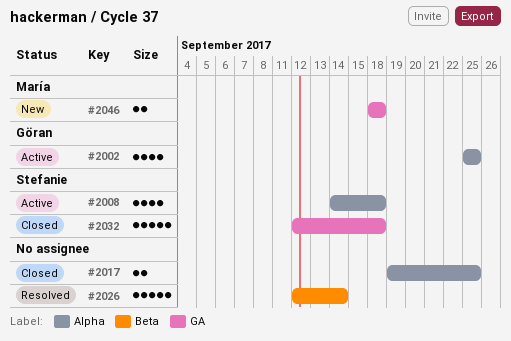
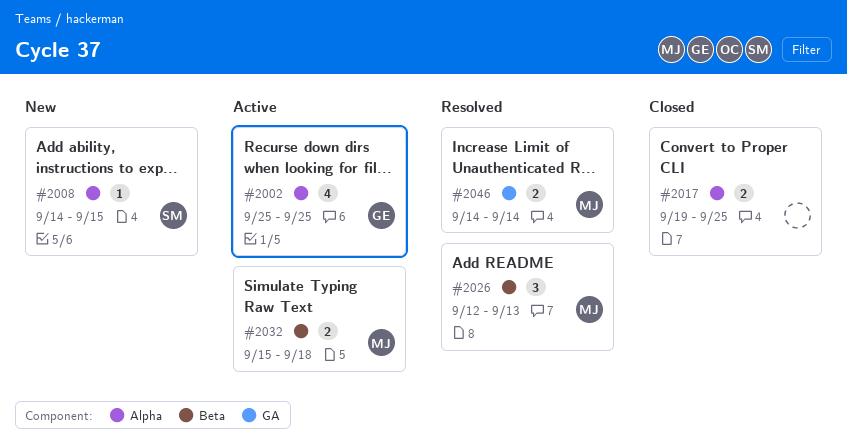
#2008, status: Active -> New
#2008, estimate: 4 -> 1
#2008, due: Sep 18 -> Sep 15
#2026, owner: none -> María
#2026, estimate: 5 -> 3
#2026, due: Sep 14 -> Sep 13
#2032, status: Closed -> Active
#2032, owner: Stefanie -> María
#2032, label: GA -> Beta
#2032, estimate: 5 -> 2
#2032, start: Sep 12 -> Sep 15
#2046, status: New -> Resolved
#2046, start: Sep 18 -> Sep 14
#2046, due: Sep 18 -> Sep 14

